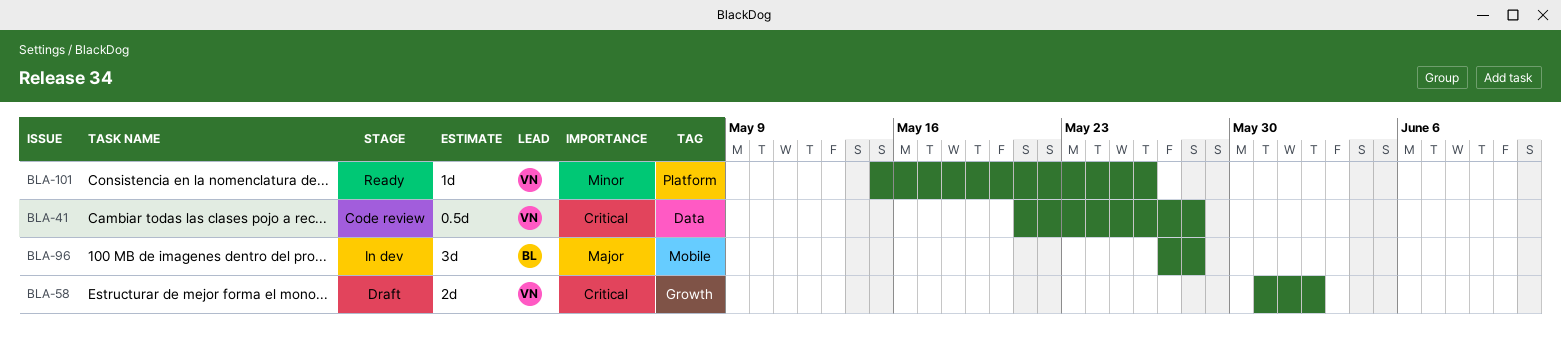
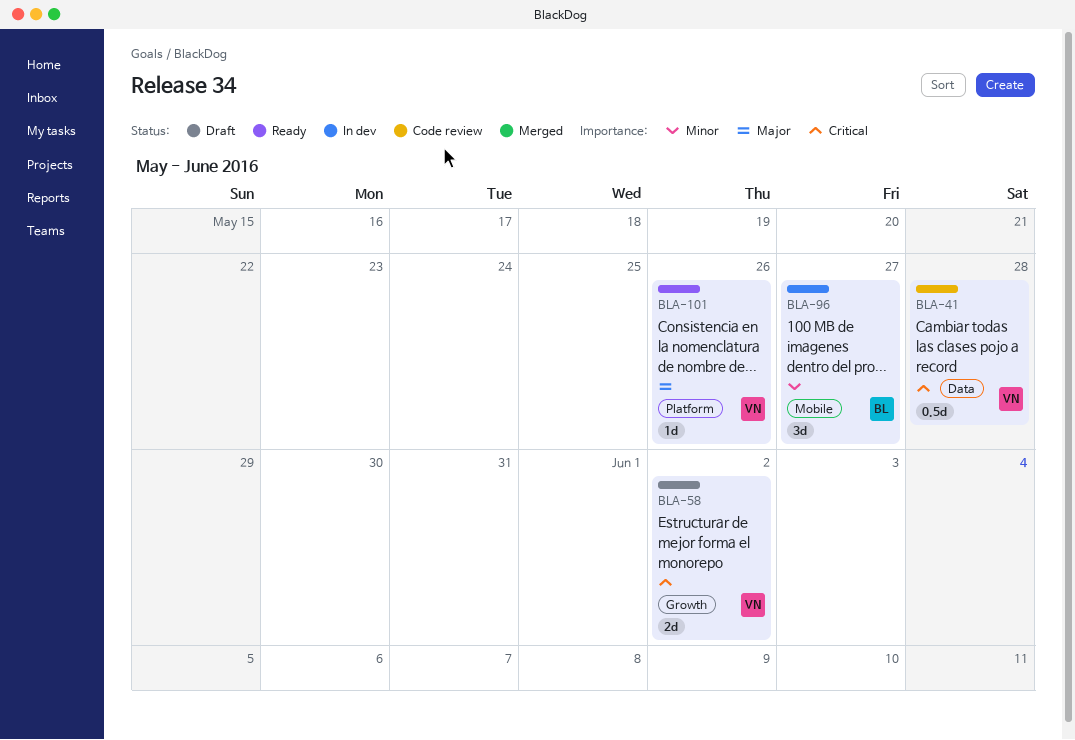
BLA-96, priority: Major -> Minor
BLA-96, due: May 28 -> May 27
BLA-101, priority: Minor -> Major

